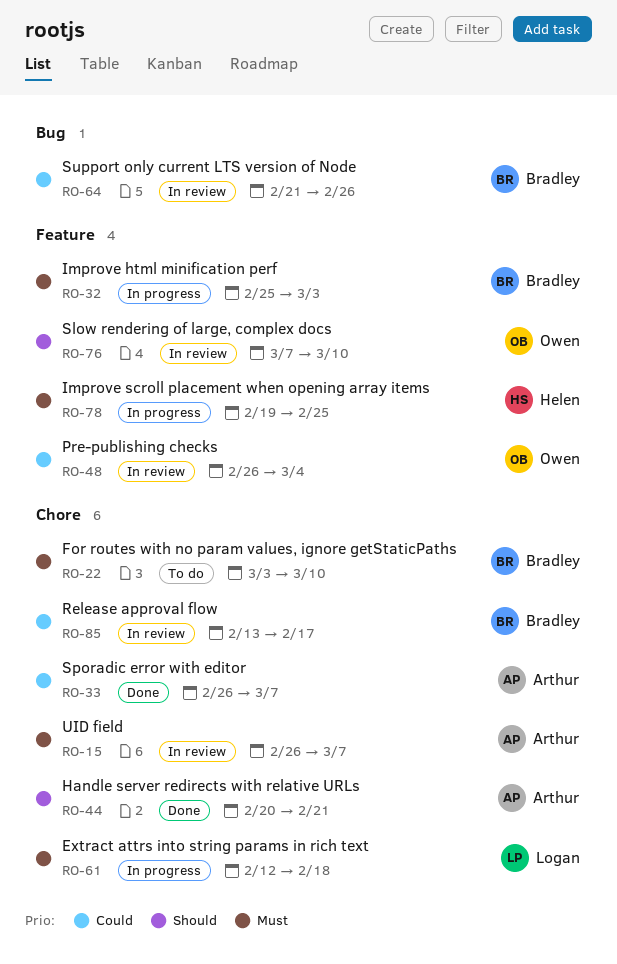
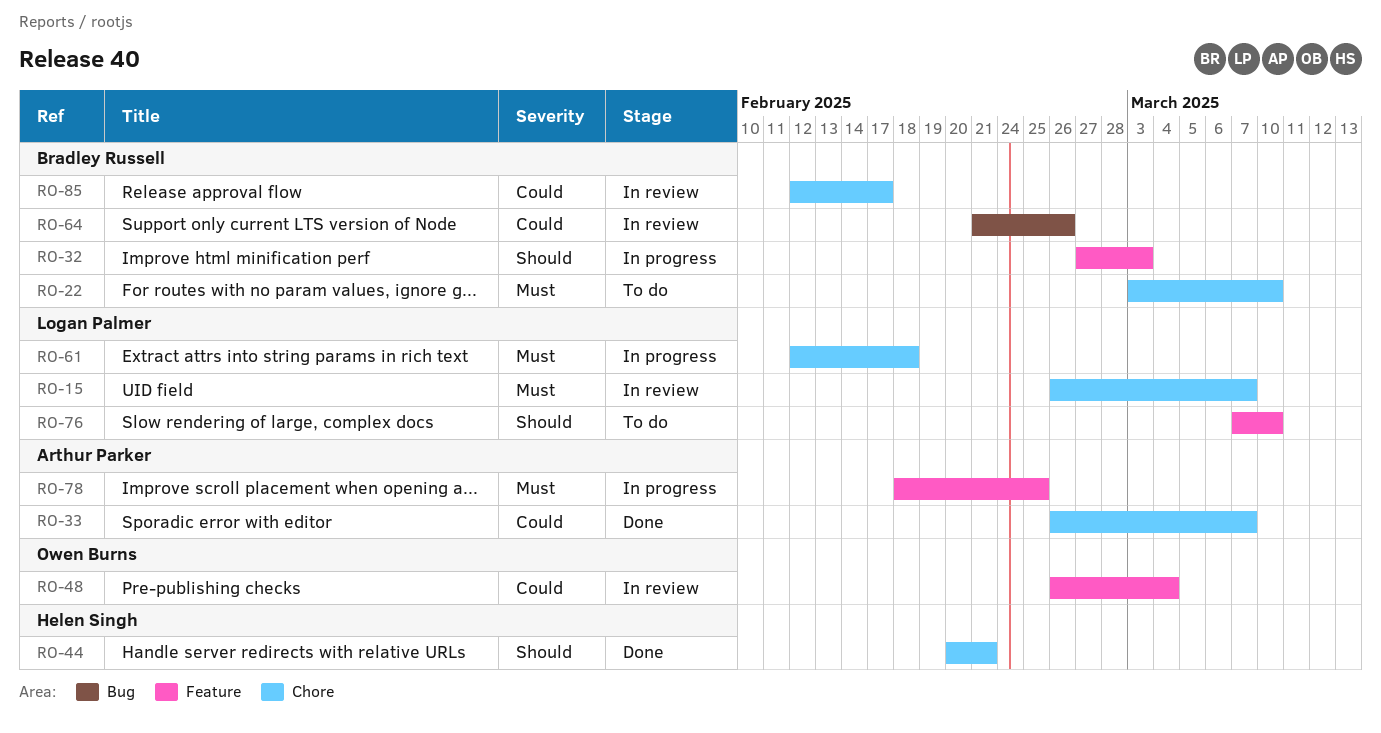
RO-15, owner: Arthur Parker -> Logan Palmer
RO-32, priority: Must -> Should
RO-32, start: Feb 25 -> Feb 27
RO-44, owner: Arthur Parker -> Helen Singh
RO-76, status: In review -> To do
RO-76, owner: Owen Burns -> Logan Palmer
RO-78, owner: Helen Singh -> Arthur Parker
RO-78, start: Feb 19 -> Feb 18
RO-85, start: Feb 13 -> Feb 12

